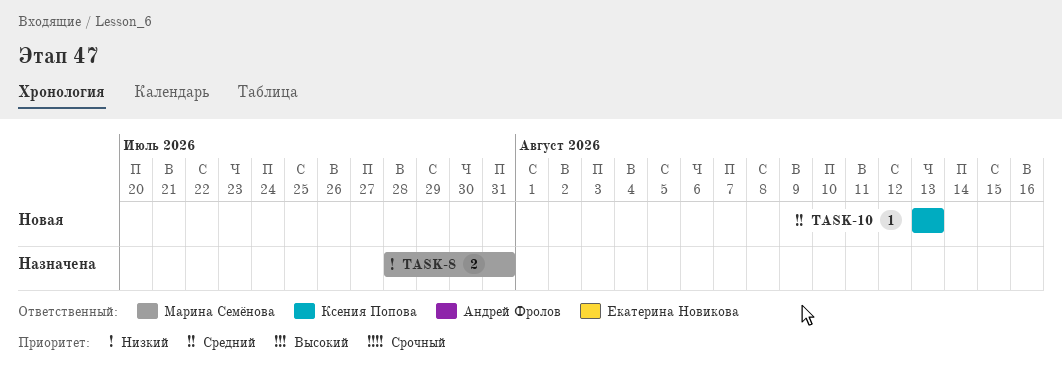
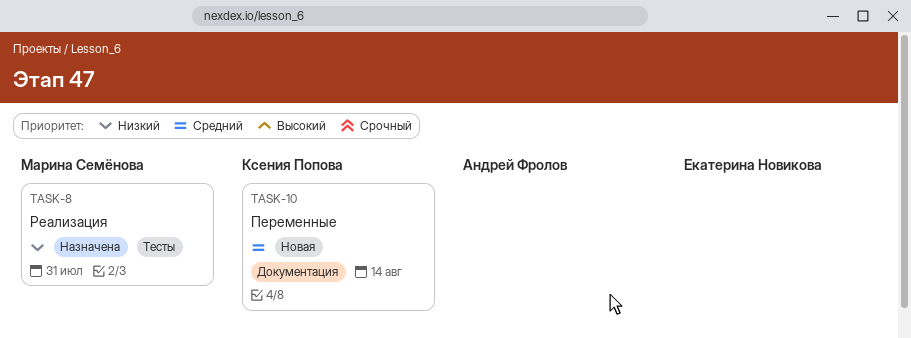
TASK-10, due: Aug 13 -> Aug 14

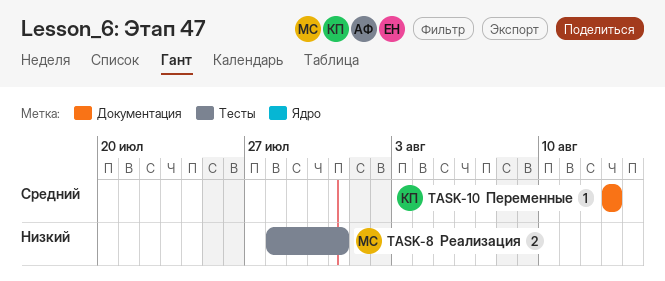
TASK-10, due: Aug 14 -> Aug 13

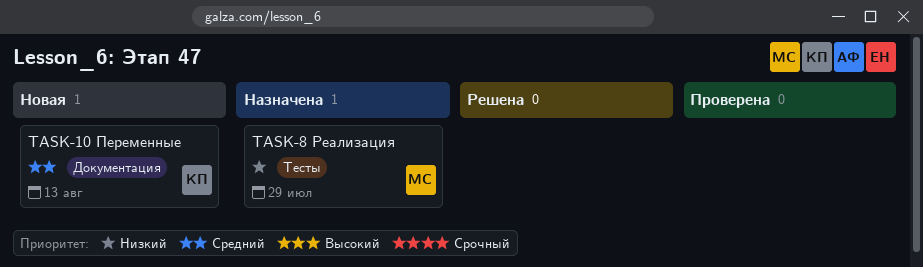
TASK-8, due: Jul 31 -> Jul 29

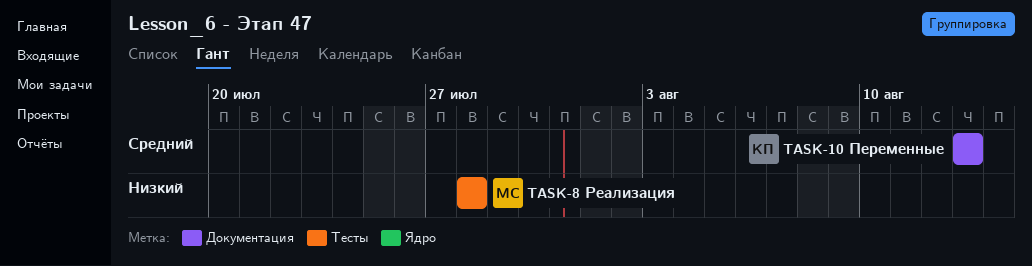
TASK-8, due: Jul 29 -> Jul 28

